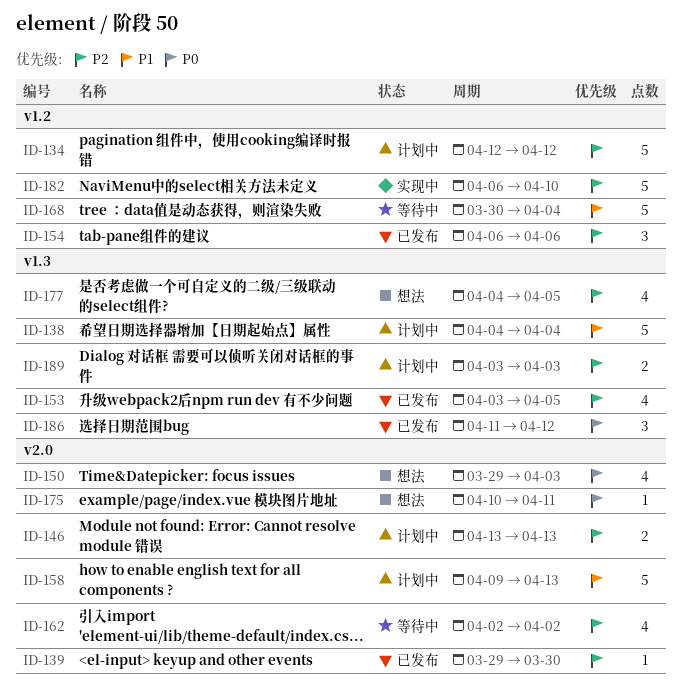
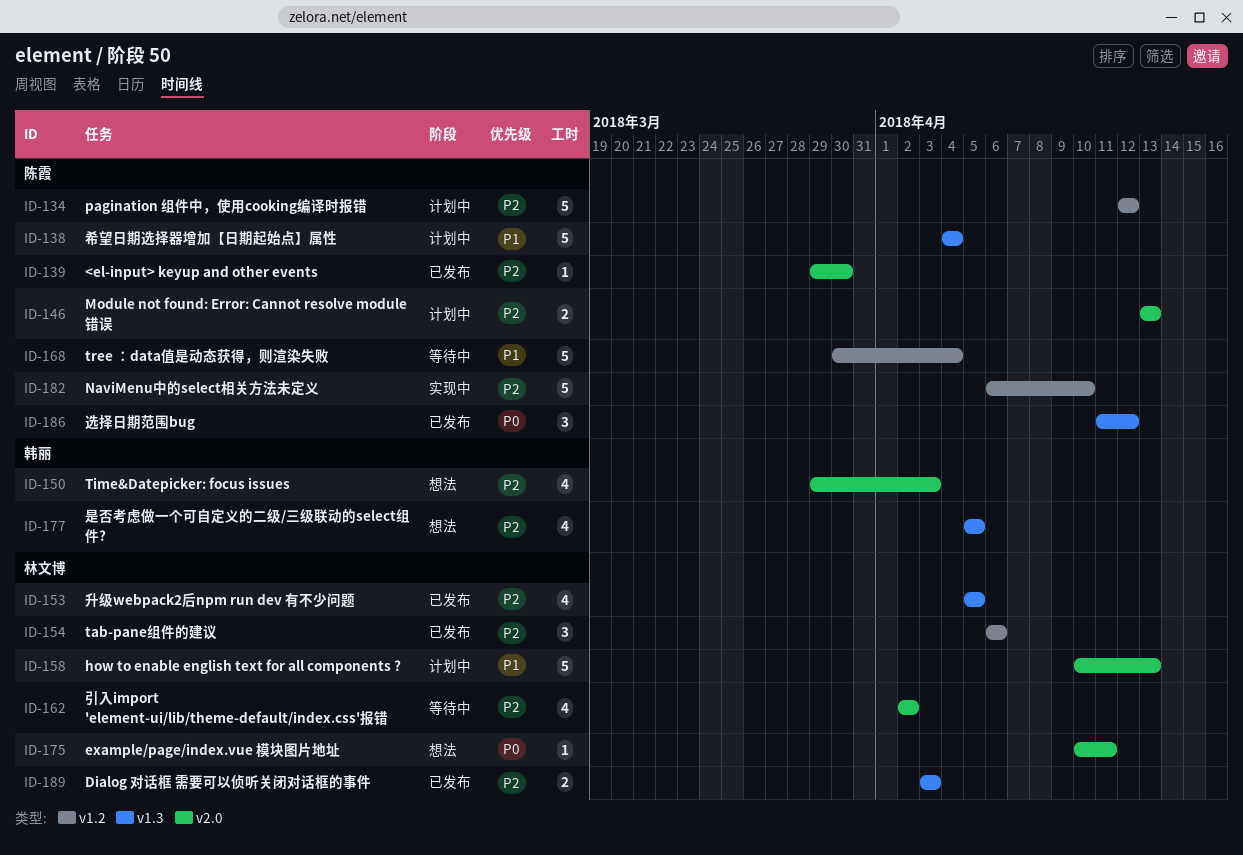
ID-150, priority: P0 -> P2
ID-153, start: Apr 3 -> Apr 5
ID-158, start: Apr 9 -> Apr 10
ID-177, start: Apr 4 -> Apr 5
ID-189, status: 计划中 -> 已发布

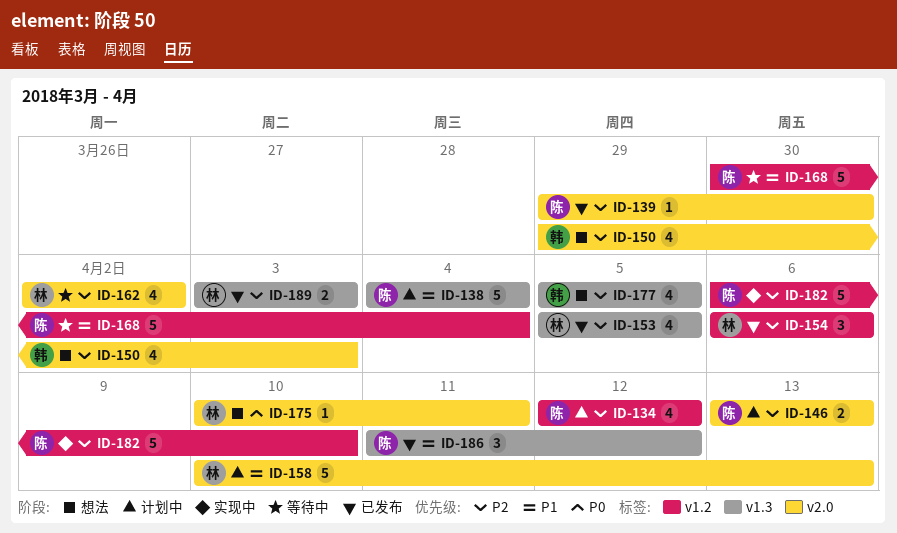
ID-134, estimate: 5 -> 4
ID-186, priority: P0 -> P1

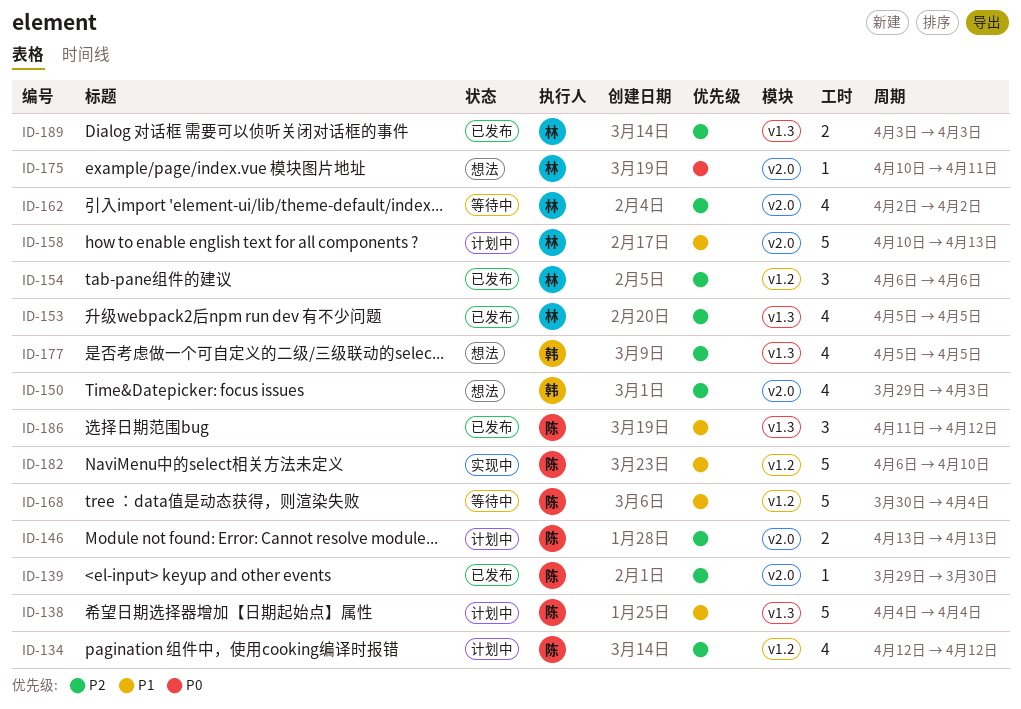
ID-182, priority: P2 -> P1

